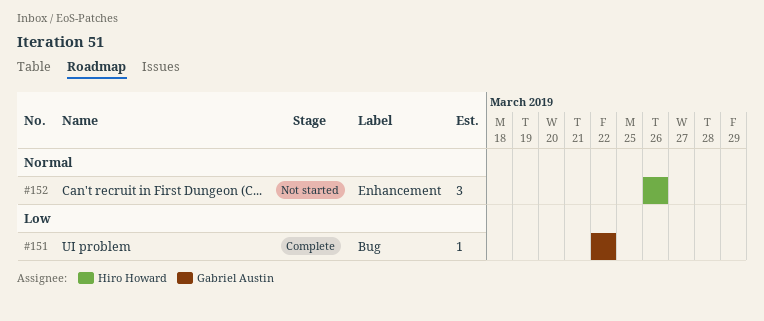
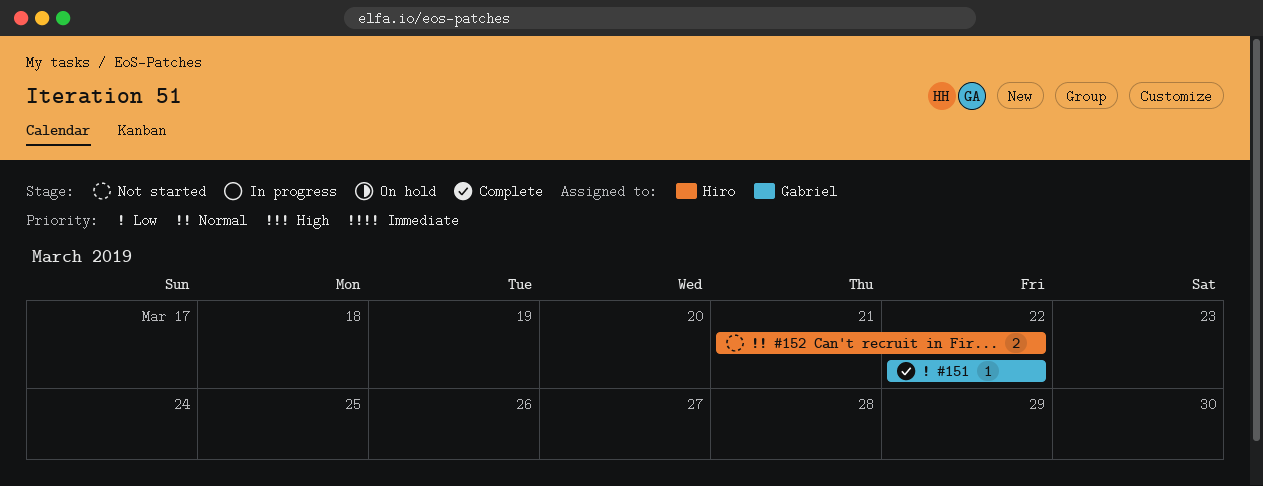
#152, estimate: 3 -> 2
#152, start: Mar 26 -> Mar 21
#152, due: Mar 26 -> Mar 22

